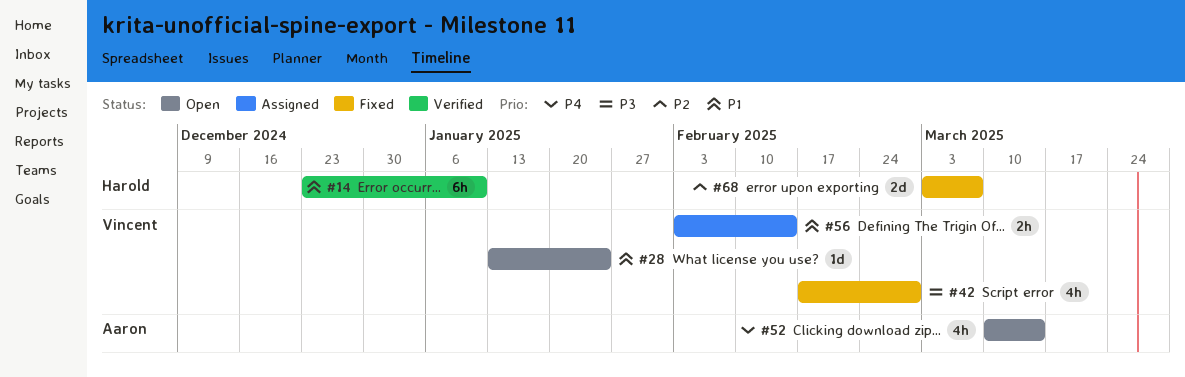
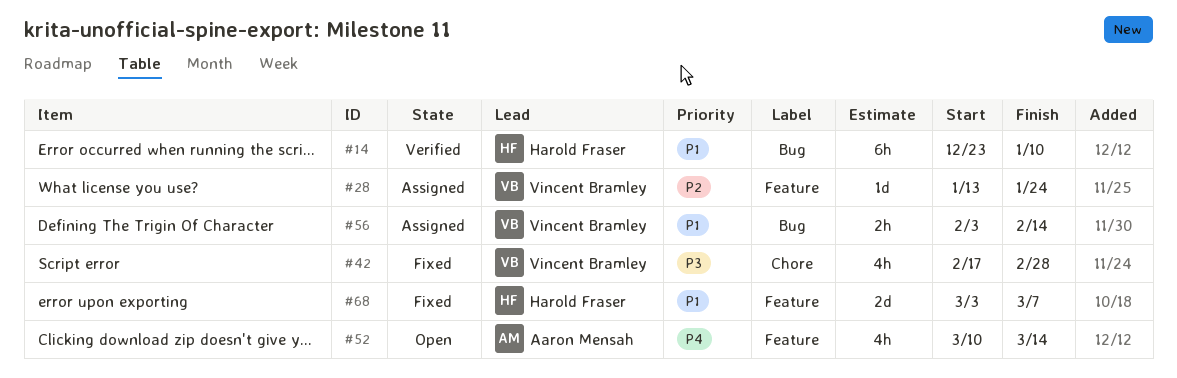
#28, status: Open -> Assigned
#28, priority: P1 -> P2
#68, priority: P2 -> P1

